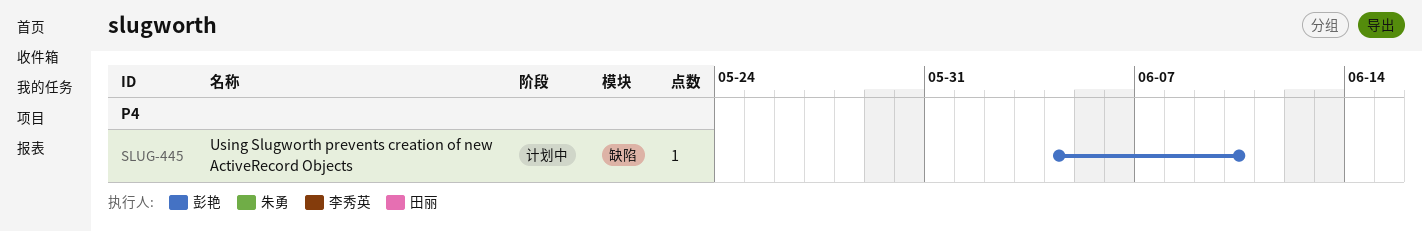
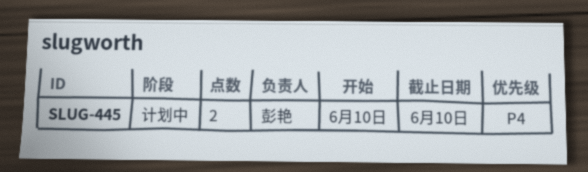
SLUG-445, estimate: 1 -> 2
SLUG-445, start: Jun 4 -> Jun 10

